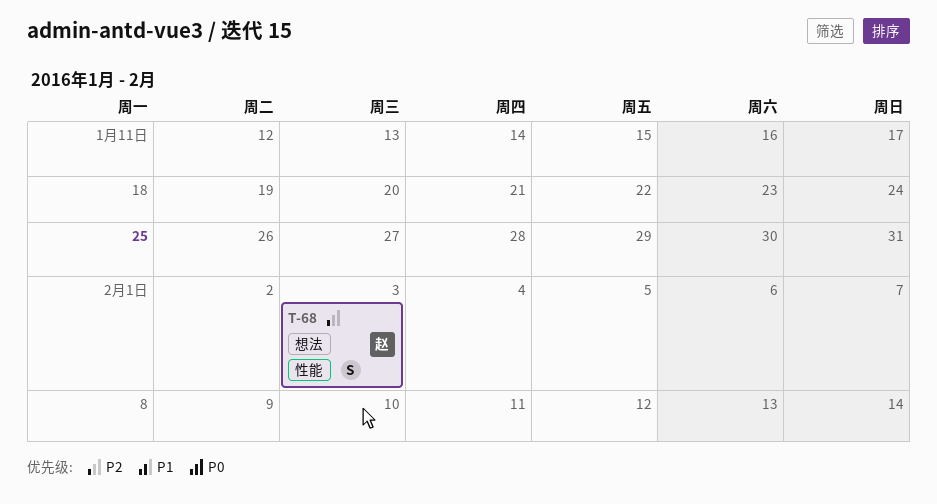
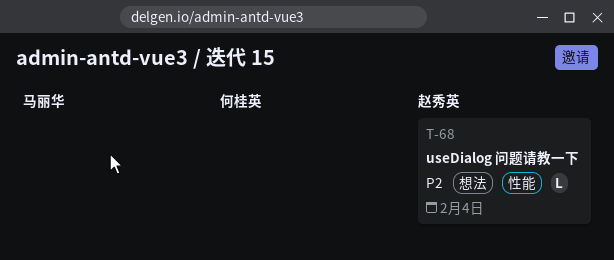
T-68, estimate: S -> L
T-68, due: Feb 3 -> Feb 4

